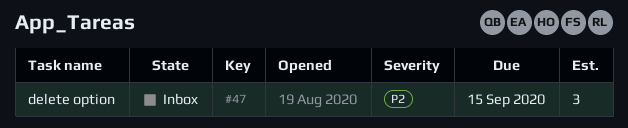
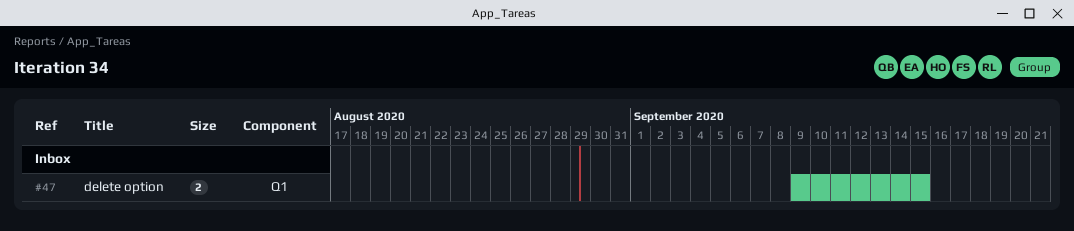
#47, estimate: 3 -> 2

